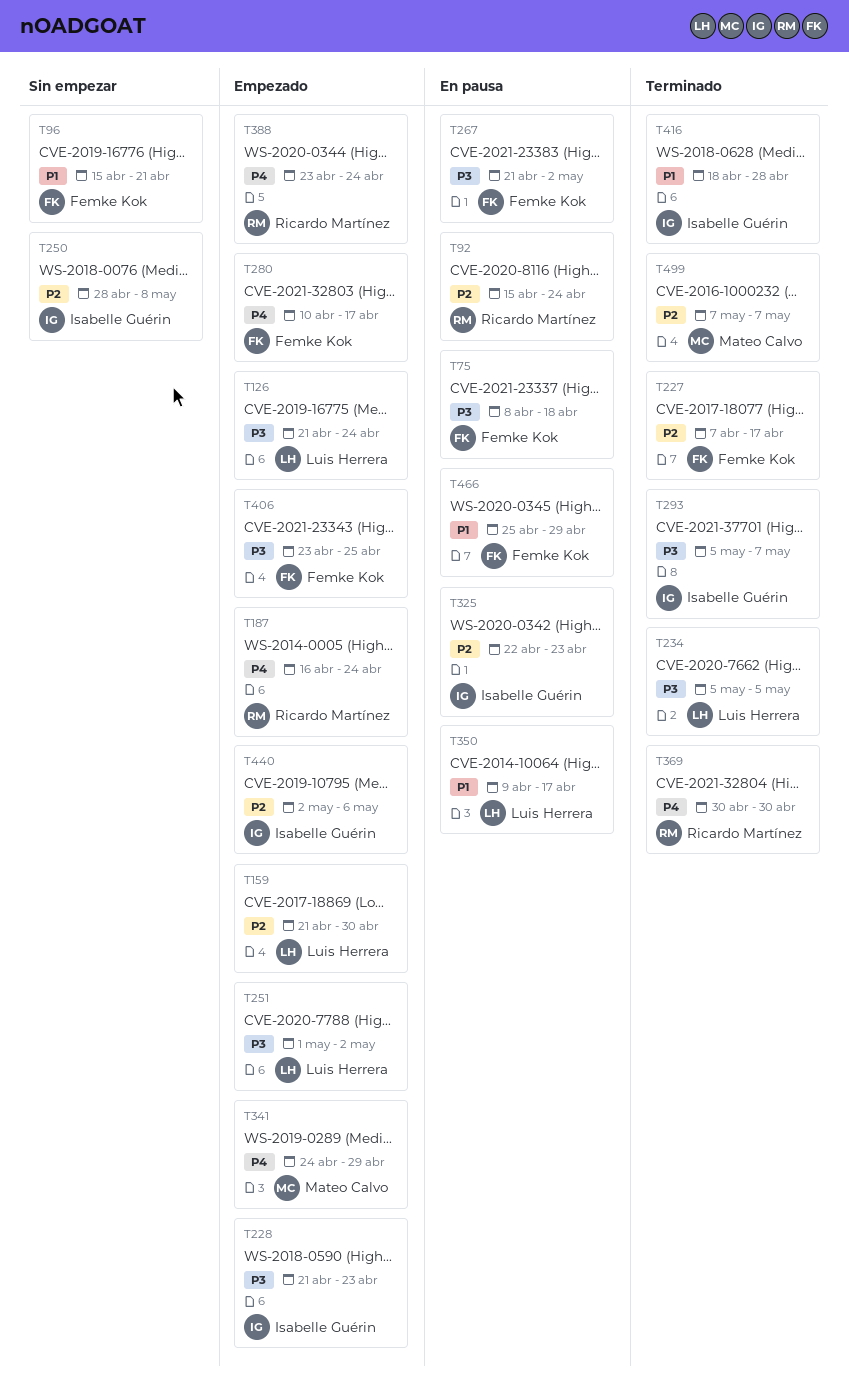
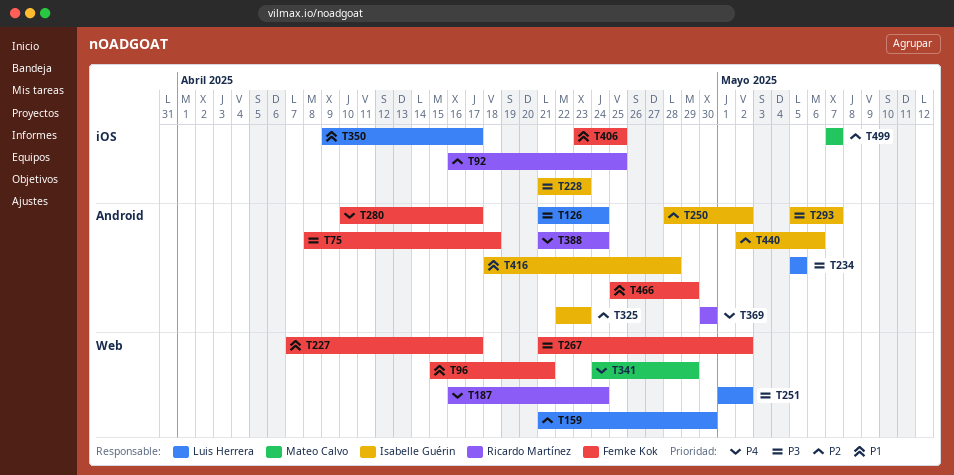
T92, start: Apr 15 -> Apr 16
T92, due: Apr 24 -> Apr 25
T227, priority: P2 -> P1
T250, due: May 8 -> May 2
T388, start: Apr 23 -> Apr 21
T406, priority: P3 -> P1

